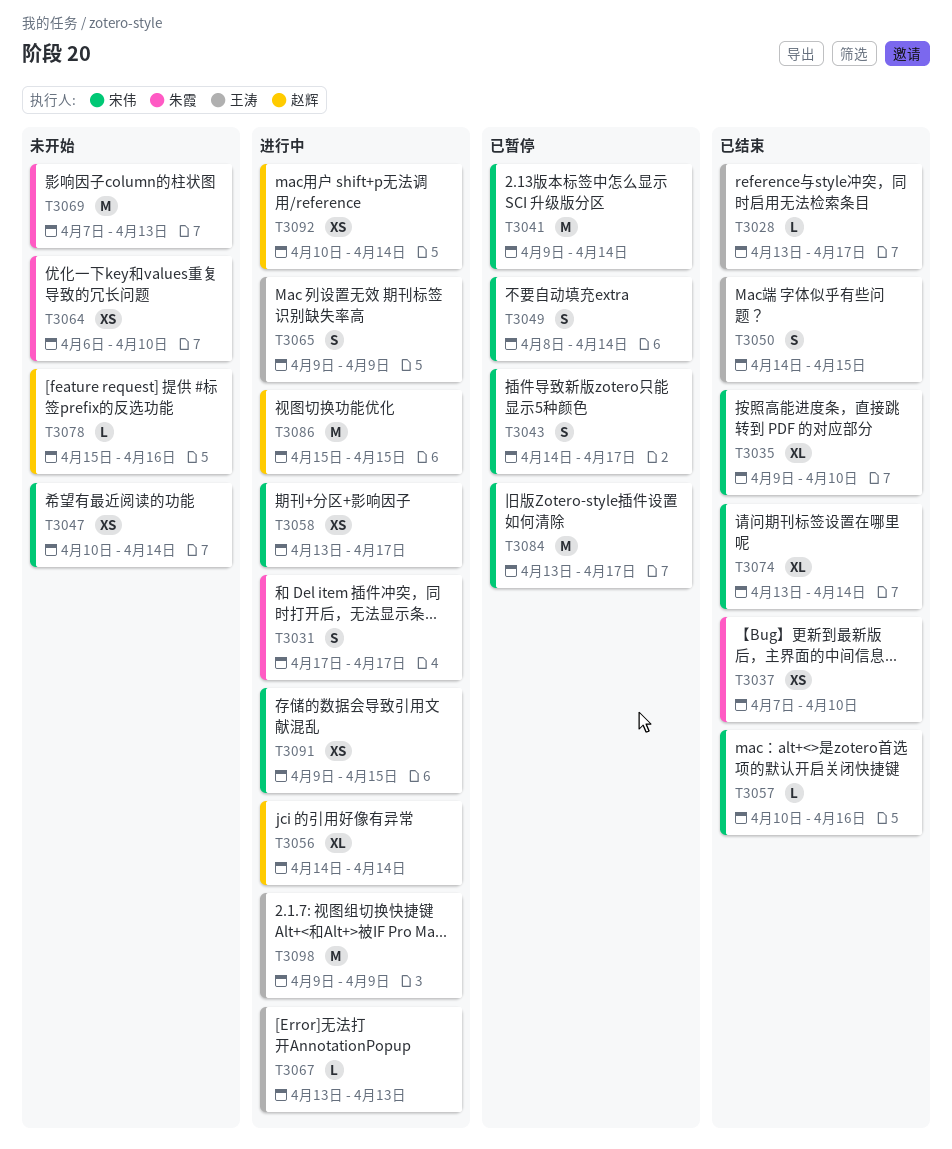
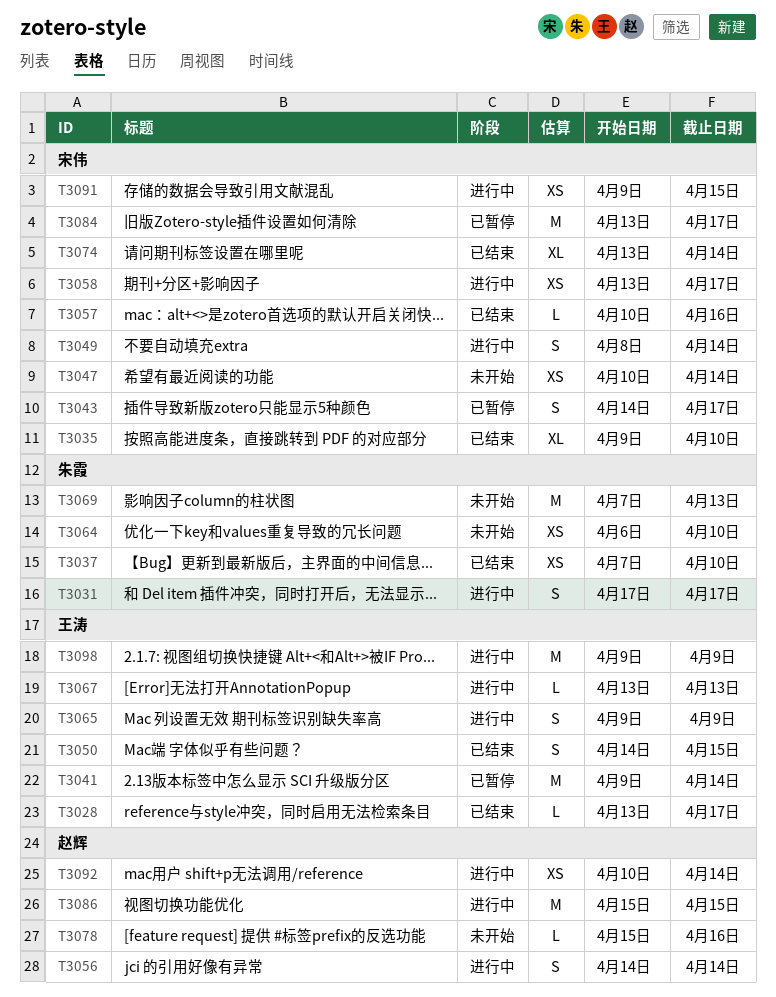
T3041, owner: 宋伟 -> 王涛
T3049, status: 已暂停 -> 进行中
T3056, estimate: XL -> S

